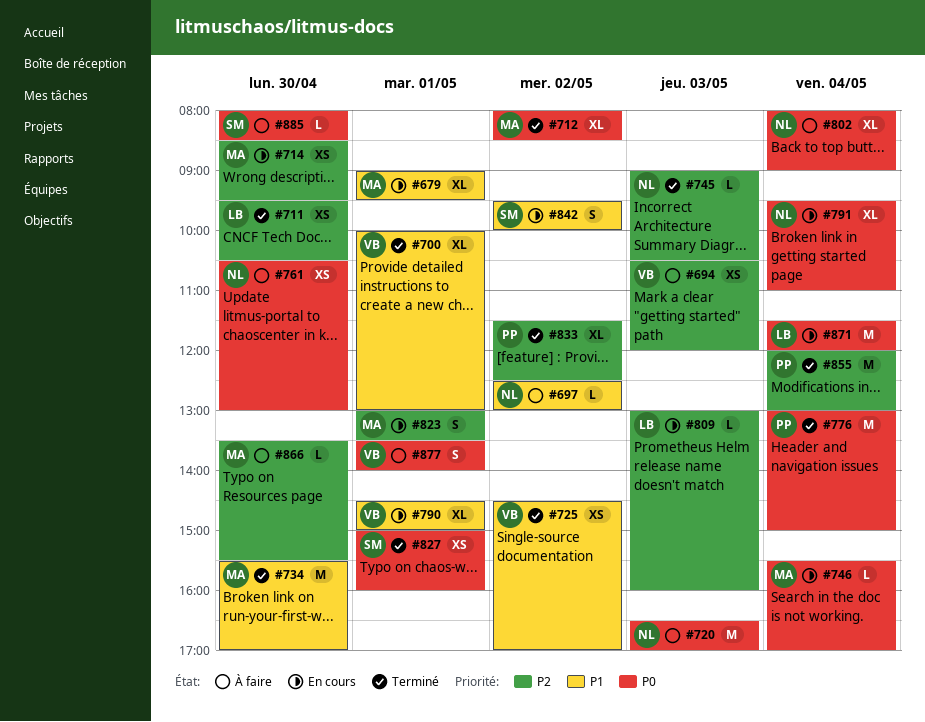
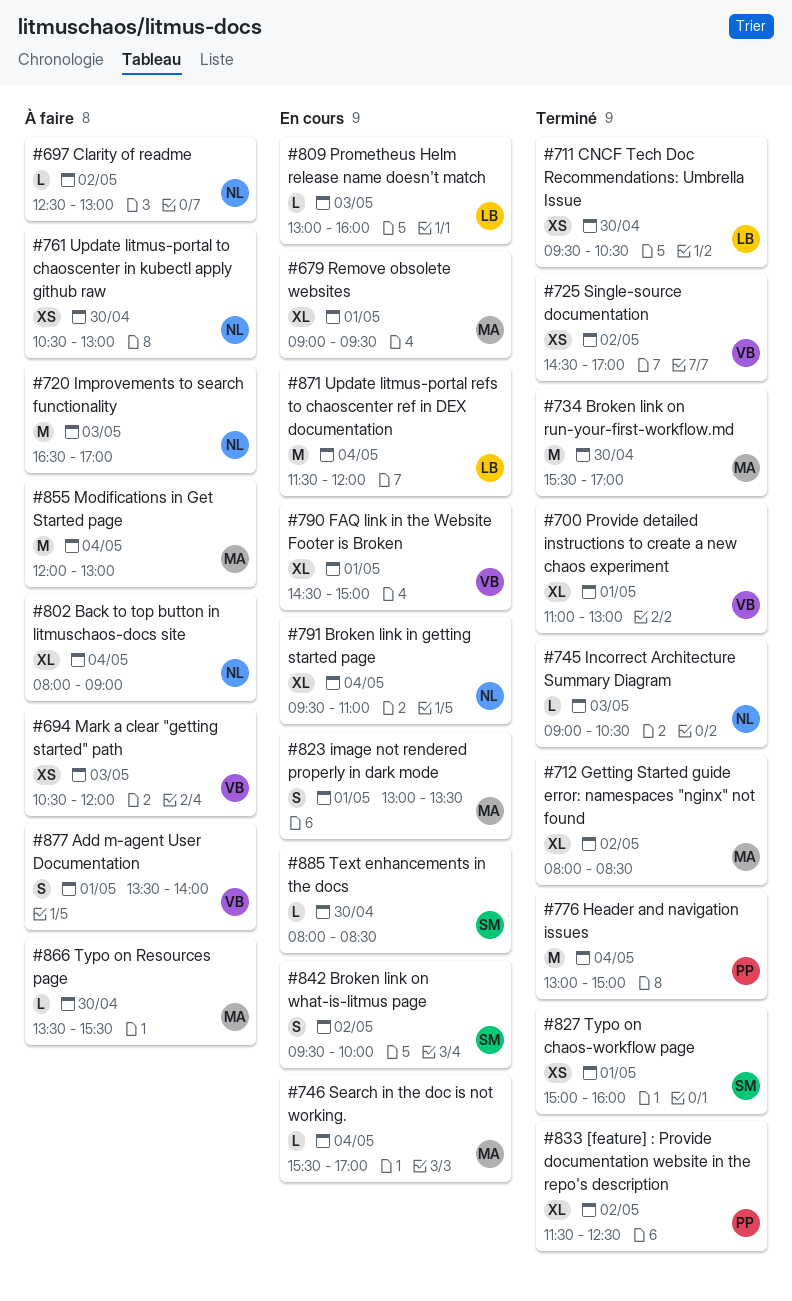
#700, begins: 10:00 -> 11:00
#714: present -> none
#855, status: Terminé -> À faire
#855, owner: PP -> MA
#885, status: À faire -> En cours

